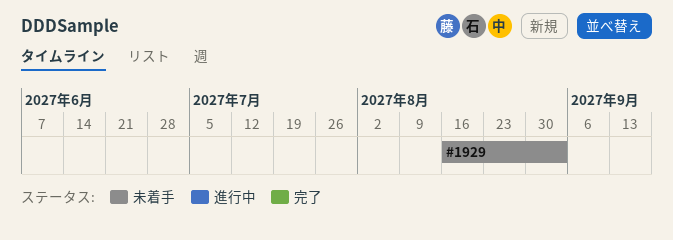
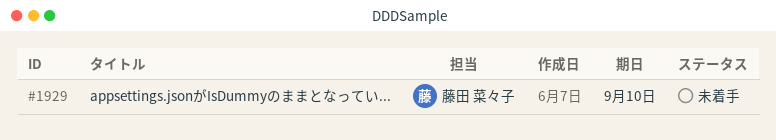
#1929, due: Sep 3 -> Sep 10

